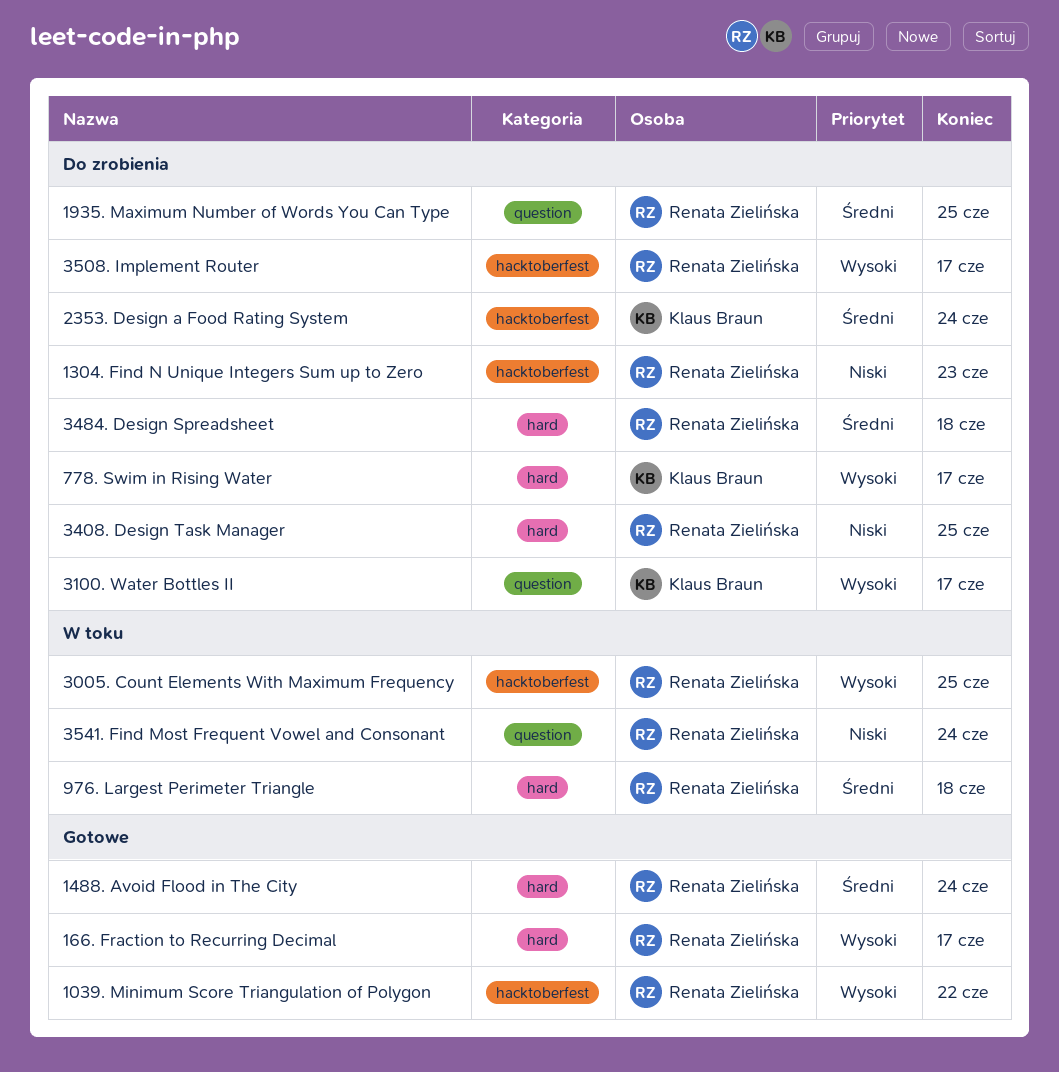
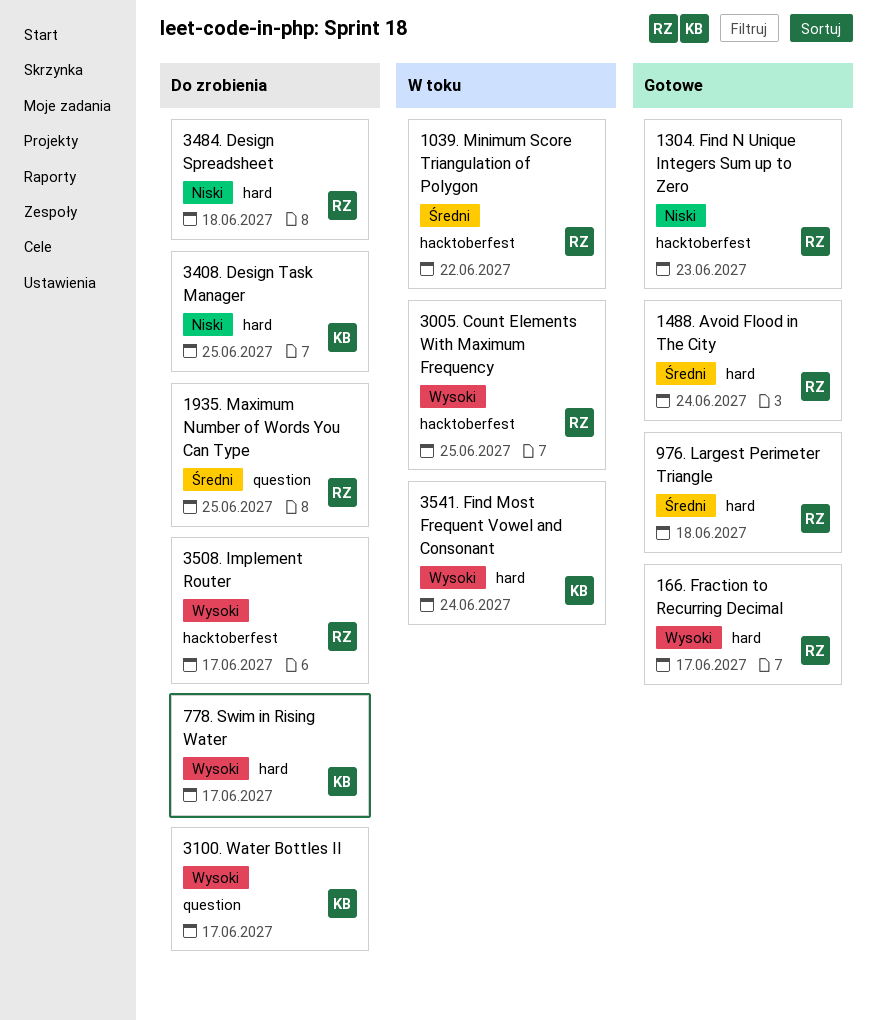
1039. Minimum Score Triangulation of Polygon, status: Gotowe -> W toku
1039. Minimum Score Triangulation of Polygon, priority: Wysoki -> Średni
1304. Find N Unique Integers Sum up to Zero, status: Do zrobienia -> Gotowe
2353. Design a Food Rating System: present -> none
3408. Design Task Manager, owner: Renata Zielińska -> Klaus Braun
3484. Design Spreadsheet, priority: Średni -> Niski
3541. Find Most Frequent Vowel and Consonant, owner: Renata Zielińska -> Klaus Braun
3541. Find Most Frequent Vowel and Consonant, priority: Niski -> Wysoki
3541. Find Most Frequent Vowel and Consonant, label: question -> hard
976. Largest Perimeter Triangle, status: W toku -> Gotowe

